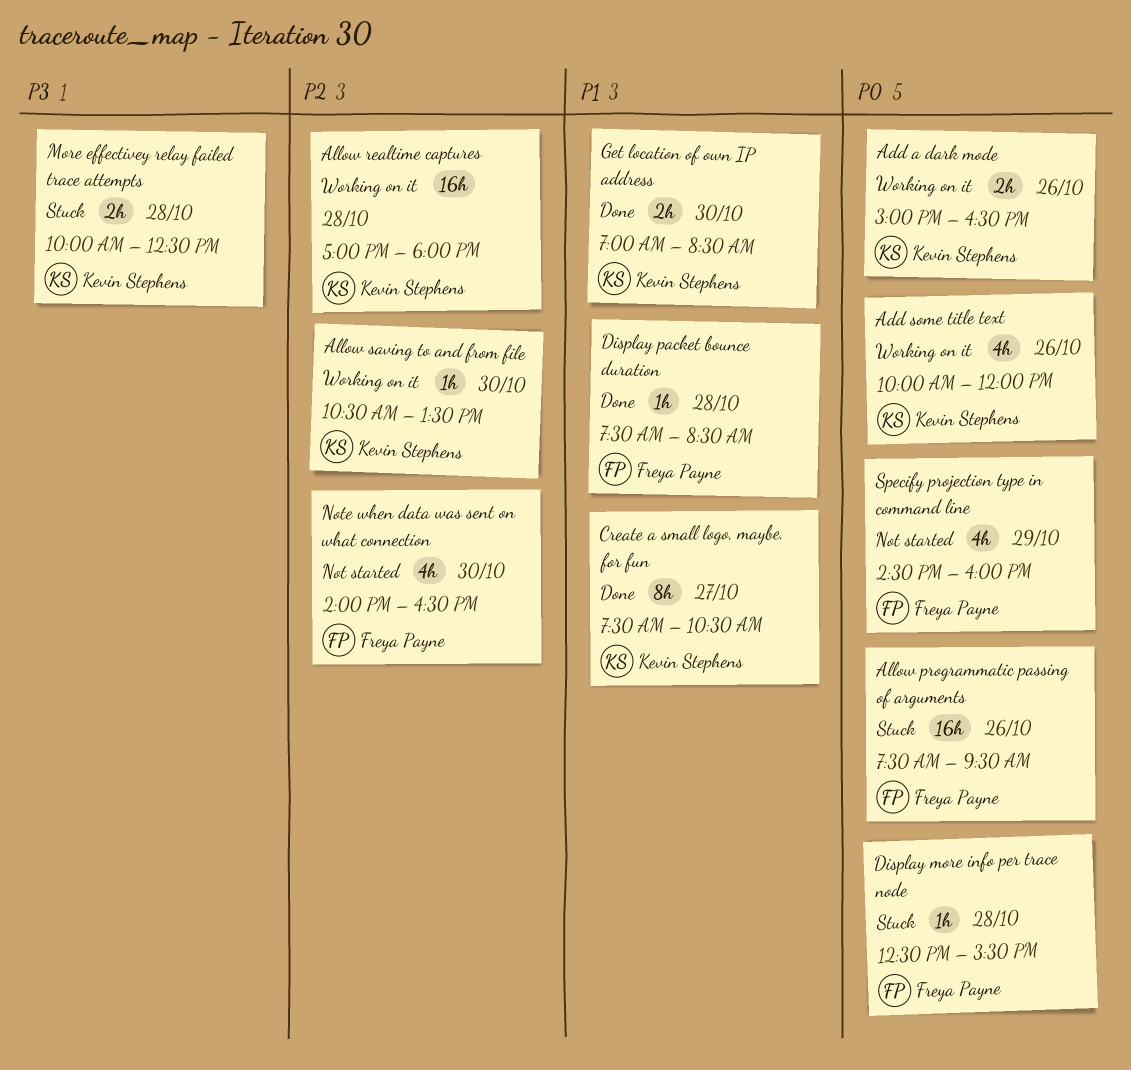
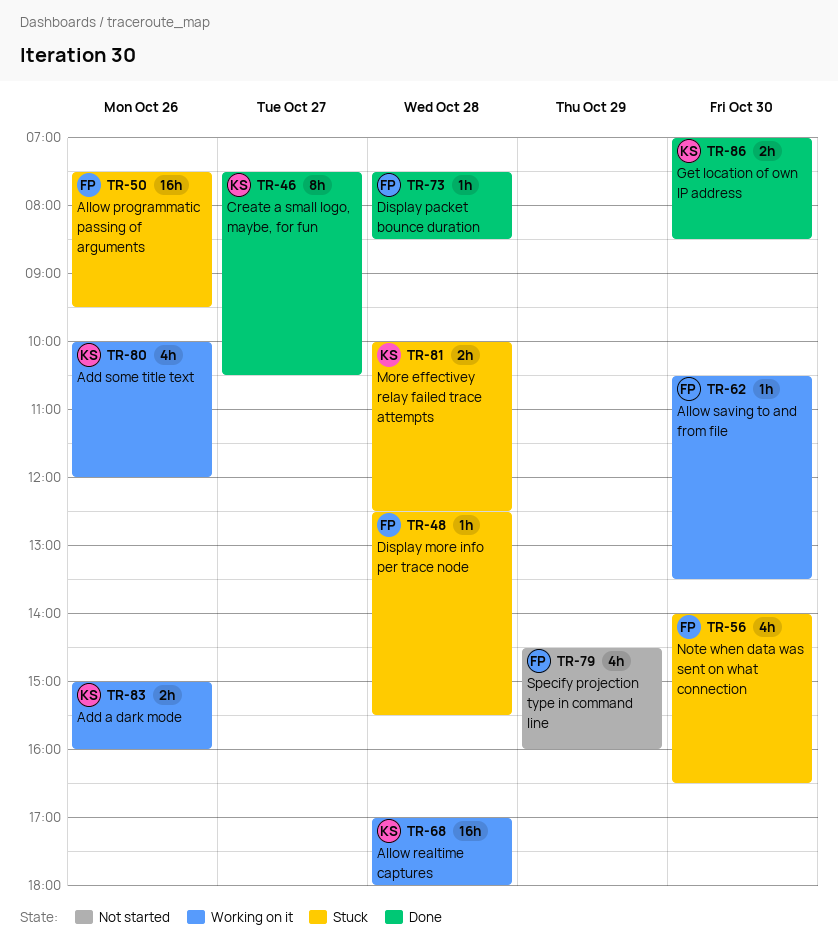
Add a dark mode, ends: 16:30 -> 16:00
Allow saving to and from file, owner: Kevin Stephens -> Freya Payne
Note when data was sent on what connection, status: Not started -> Stuck

